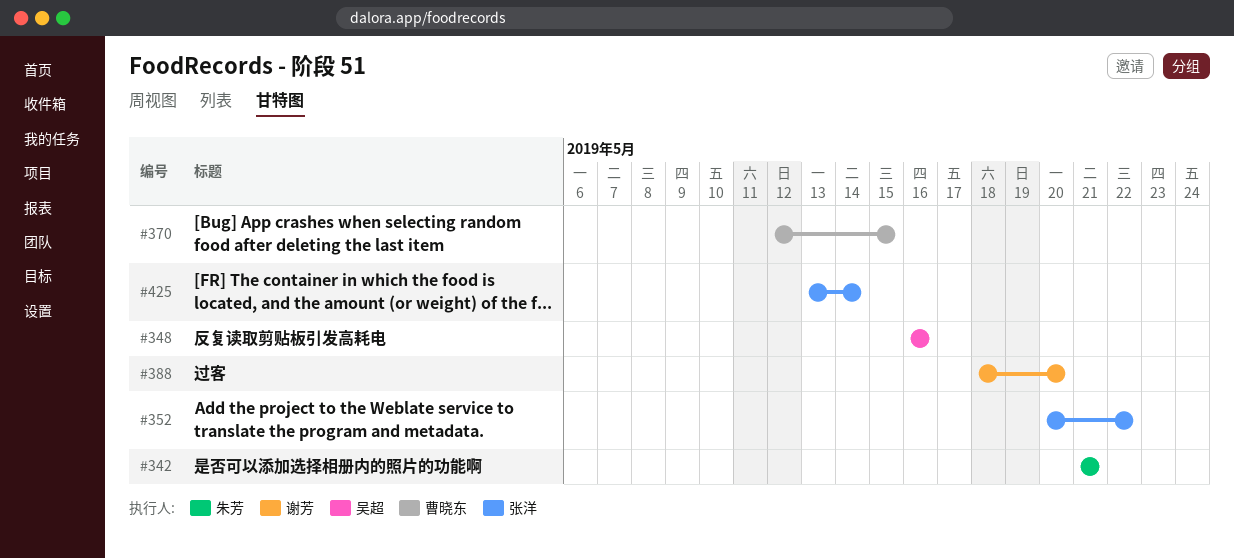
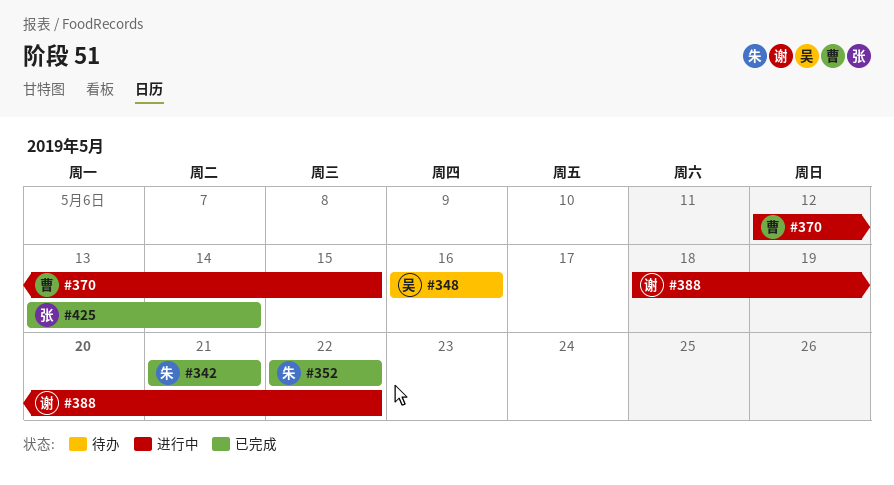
#352, owner: 张洋 -> 朱芳
#352, start: May 20 -> May 22
#388, due: May 20 -> May 22

